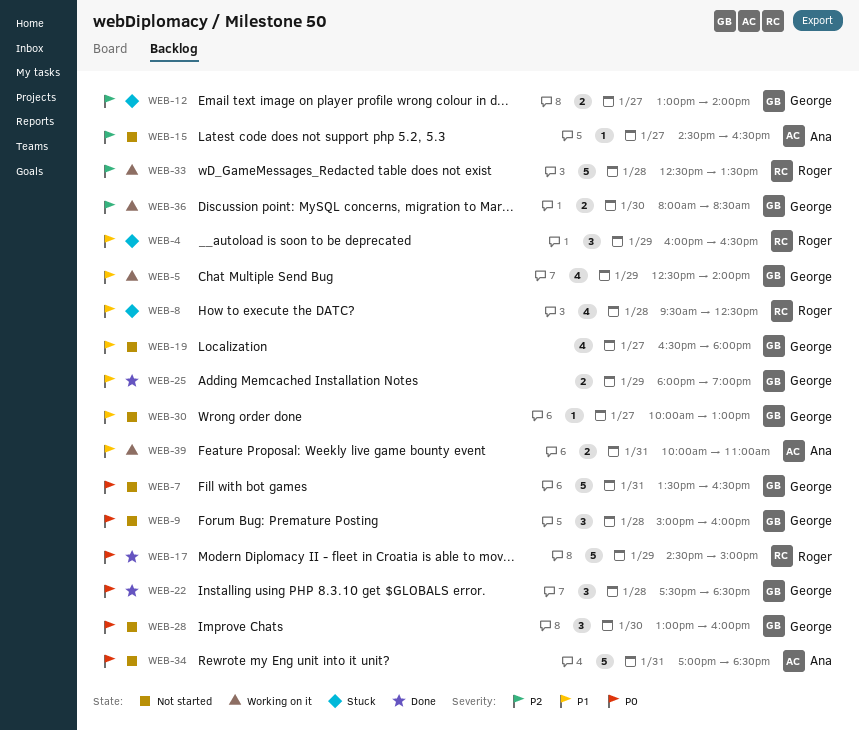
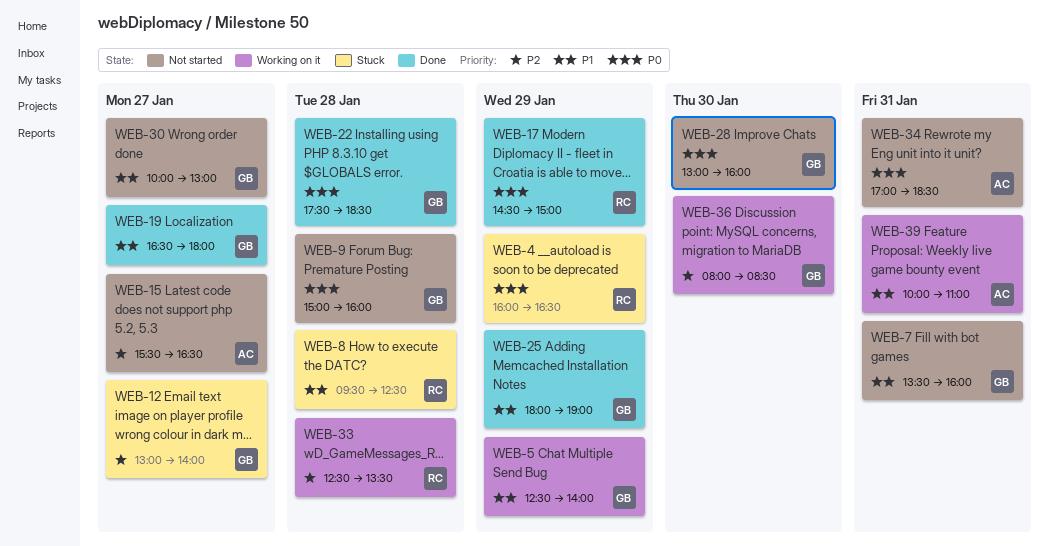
WEB-4, priority: P1 -> P0
WEB-7, priority: P0 -> P1
WEB-7, ends: 16:30 -> 16:00
WEB-15, begins: 14:30 -> 15:30
WEB-19, status: Not started -> Done

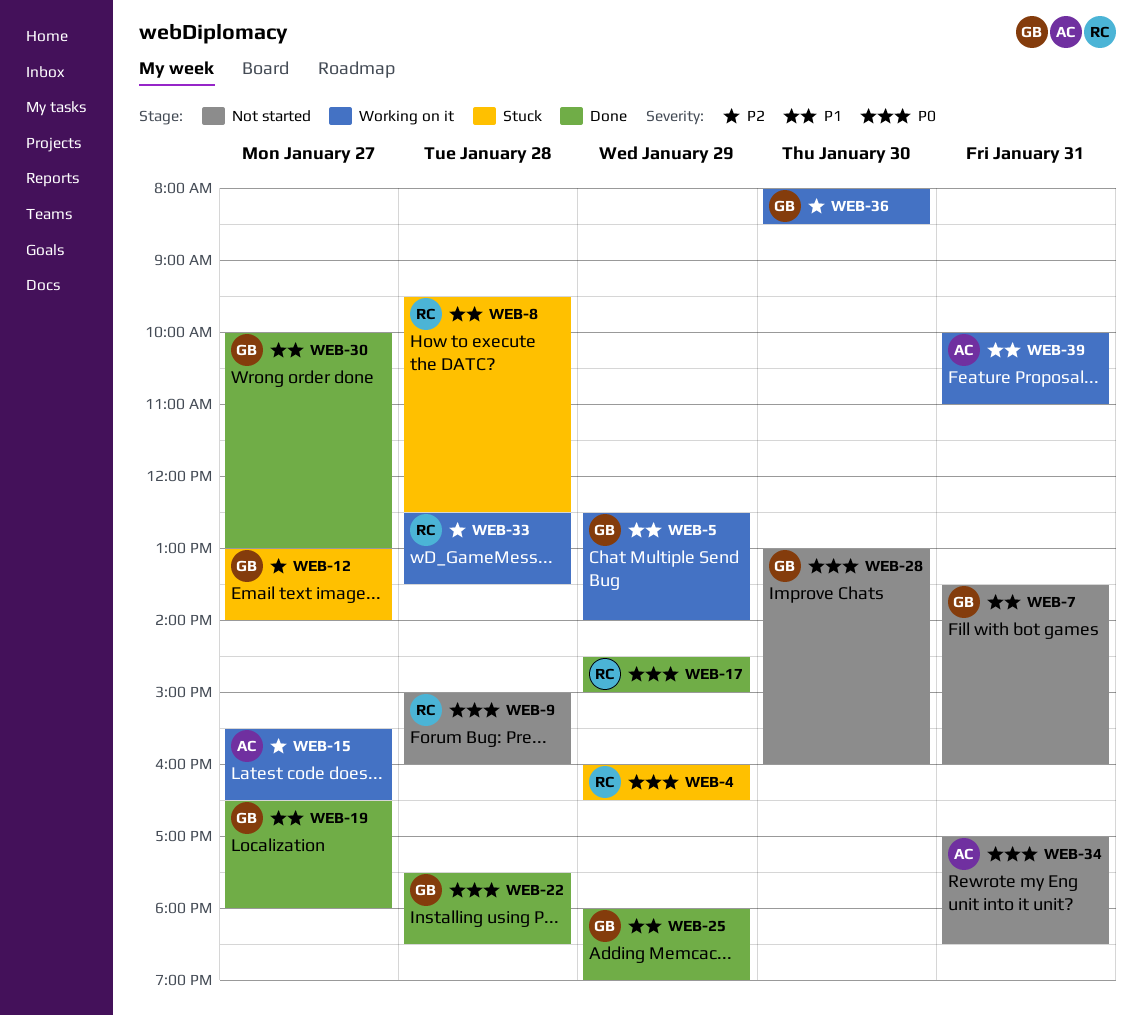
WEB-9, owner: GB -> RC
WEB-15, status: Not started -> Working on it
WEB-30, status: Not started -> Done

